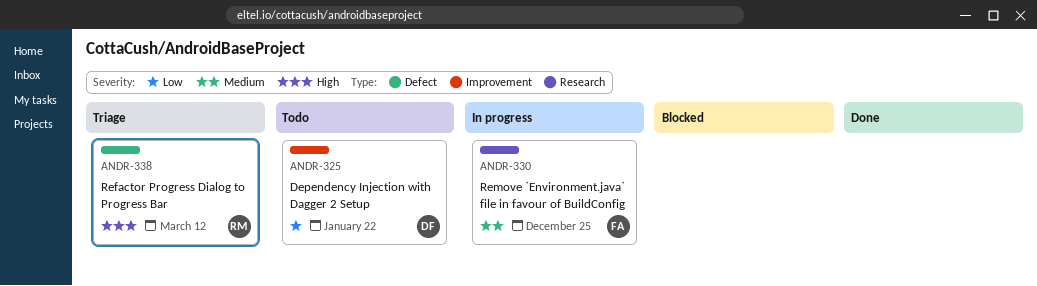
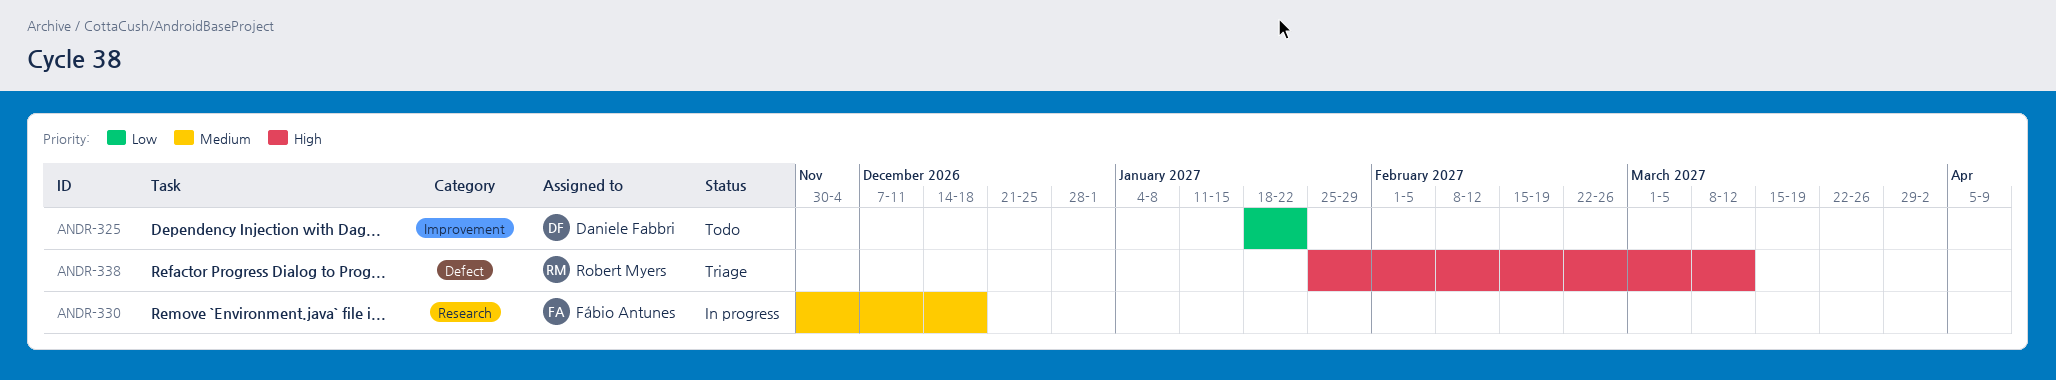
ANDR-330, due: Dec 25 -> Dec 18

